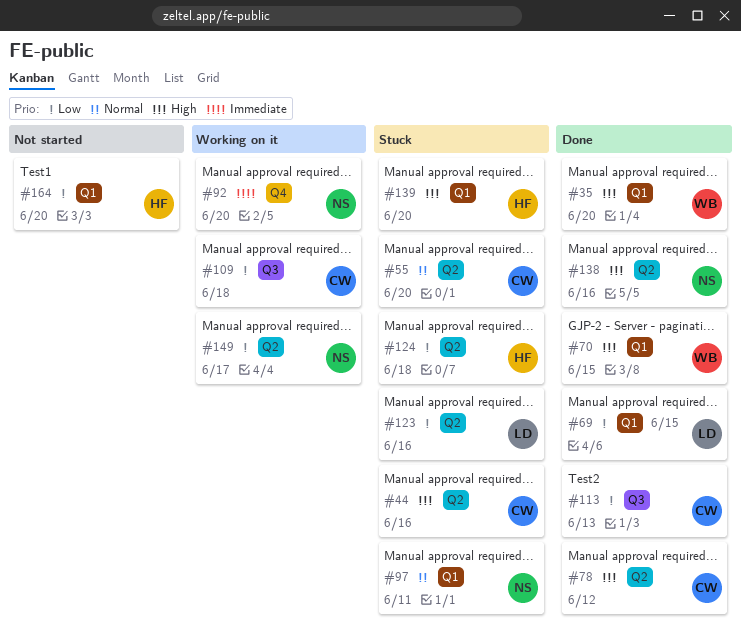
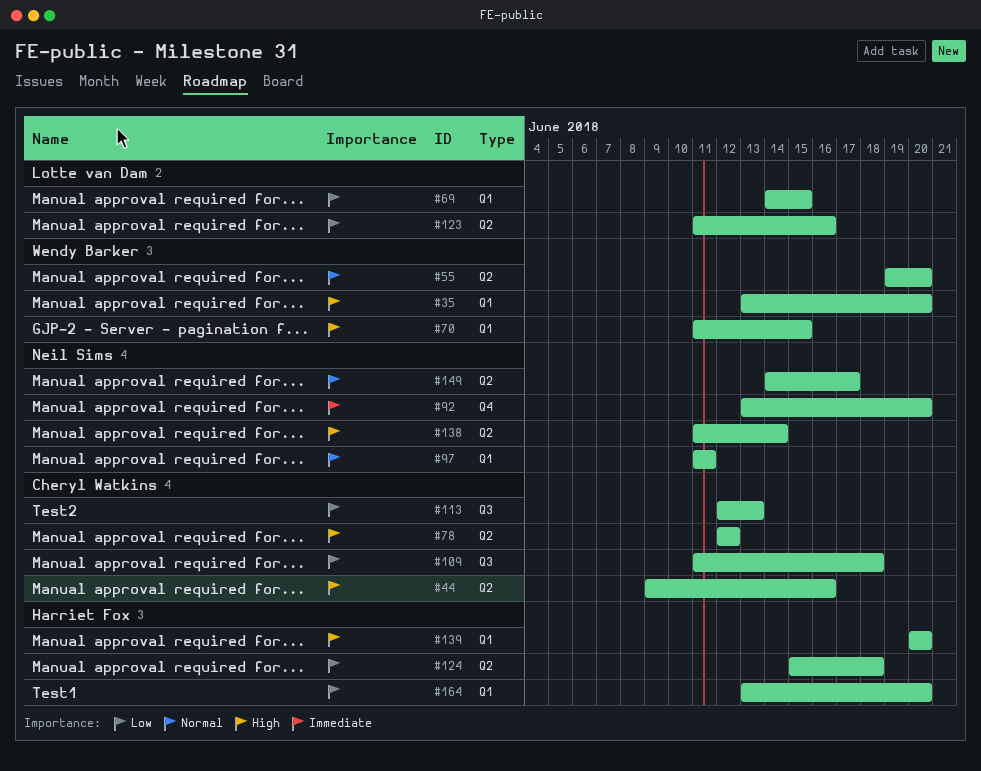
#55, owner: Cheryl Watkins -> Wendy Barker
#138, due: Jun 16 -> Jun 14
#149, priority: Low -> Normal

